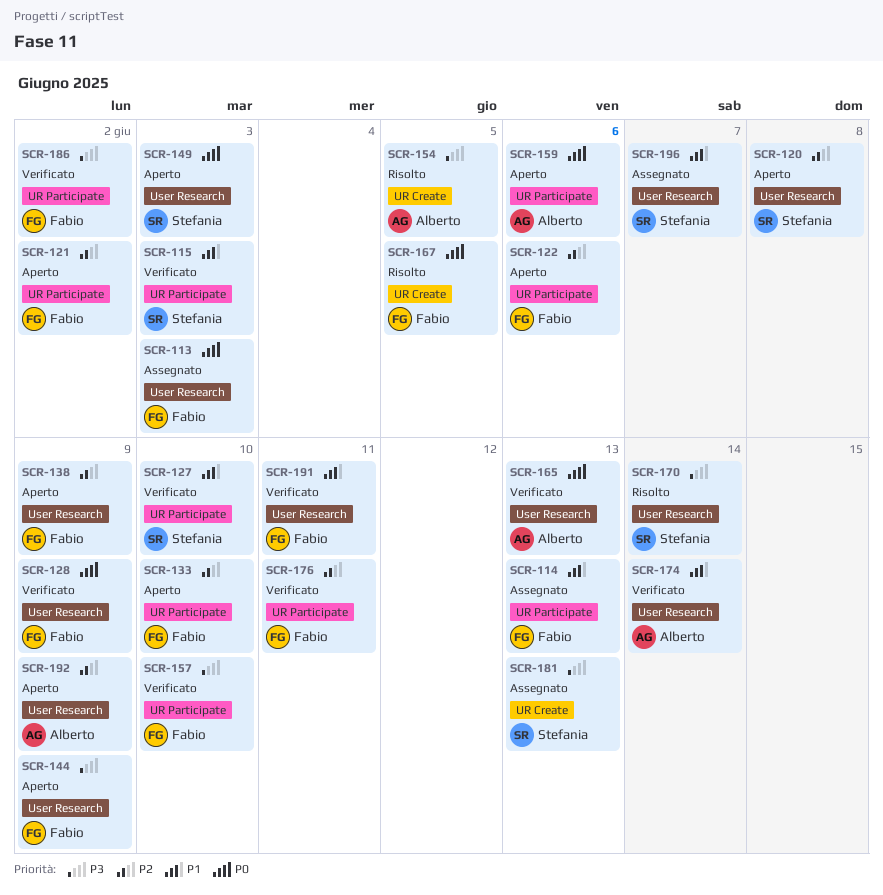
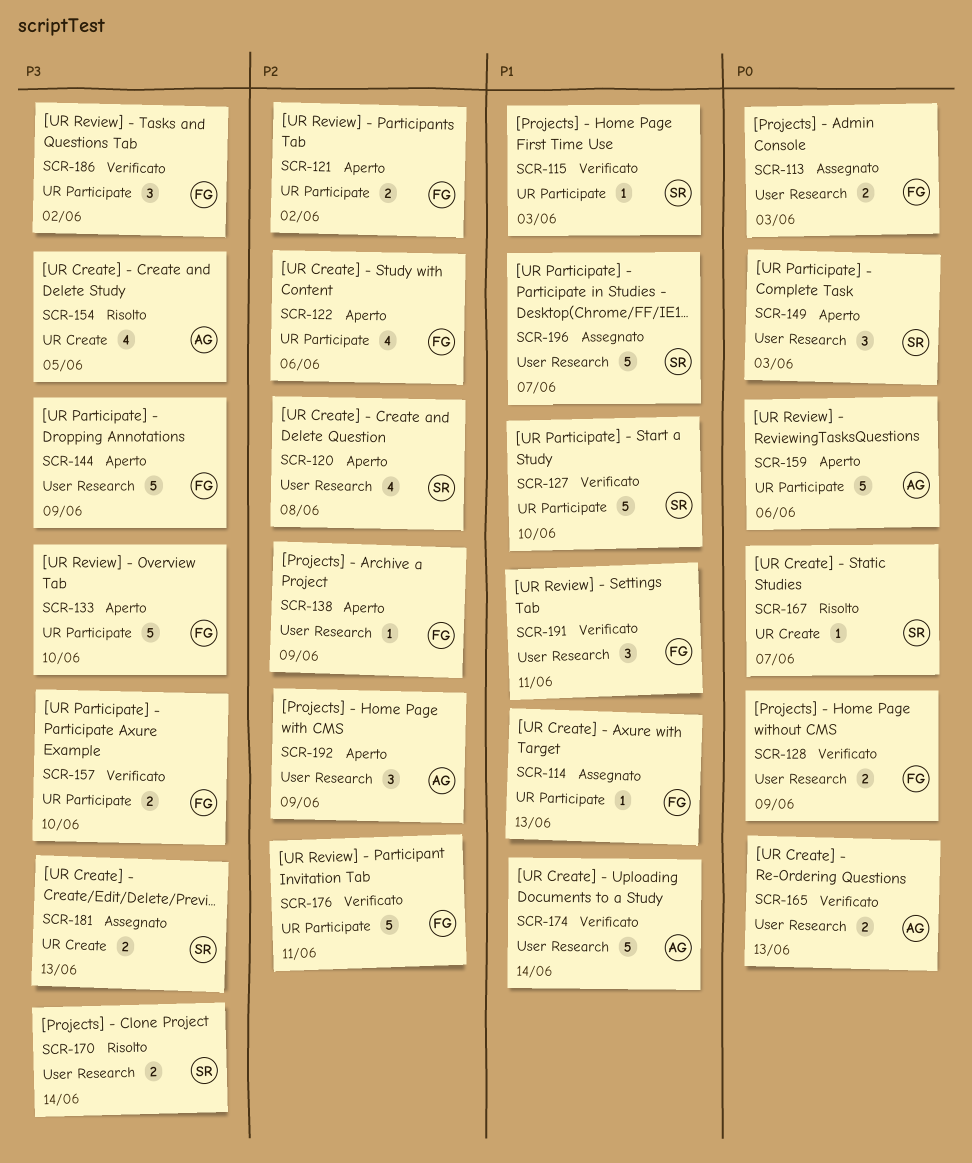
SCR-133, priority: P2 -> P3
SCR-167, owner: Fabio -> Stefania
SCR-167, due: Jun 5 -> Jun 7

